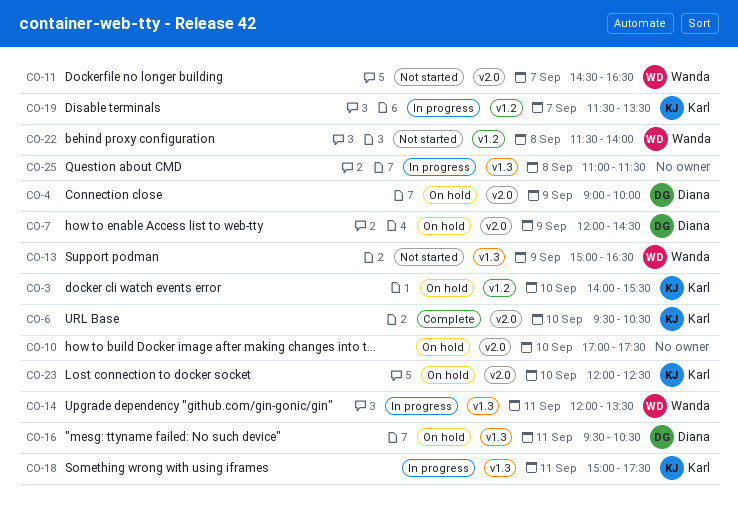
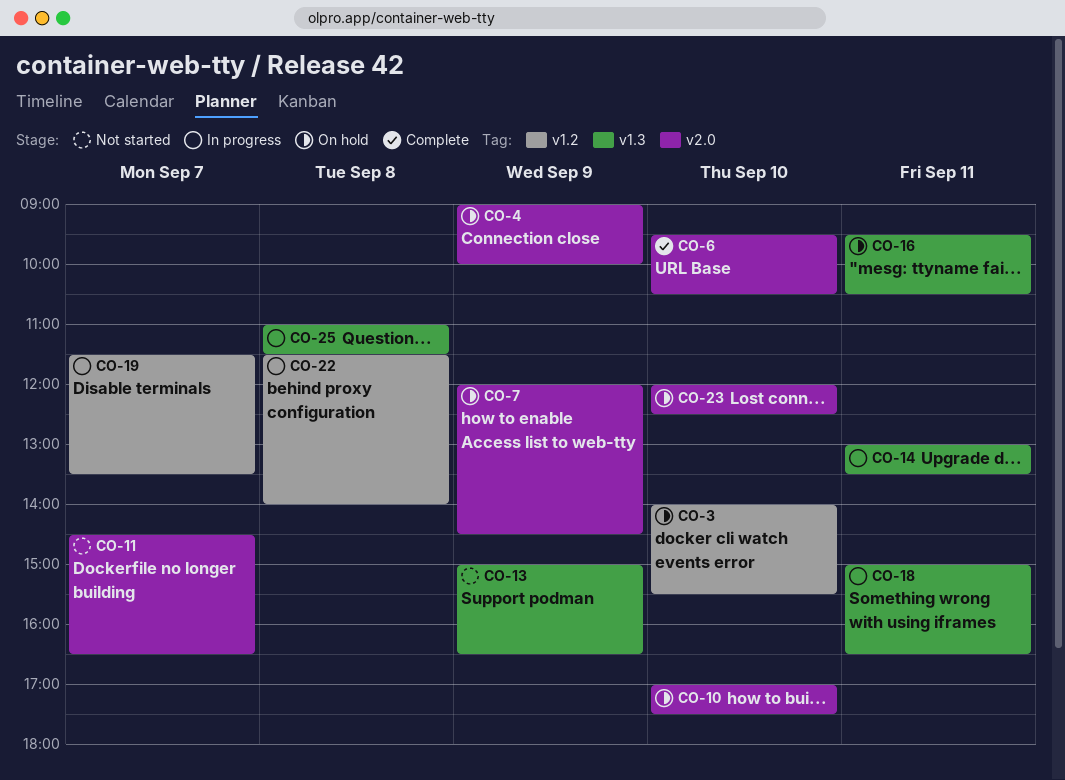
CO-14, begins: 12:00 -> 13:00
CO-18, ends: 17:30 -> 16:30
CO-22, status: Not started -> In progress

